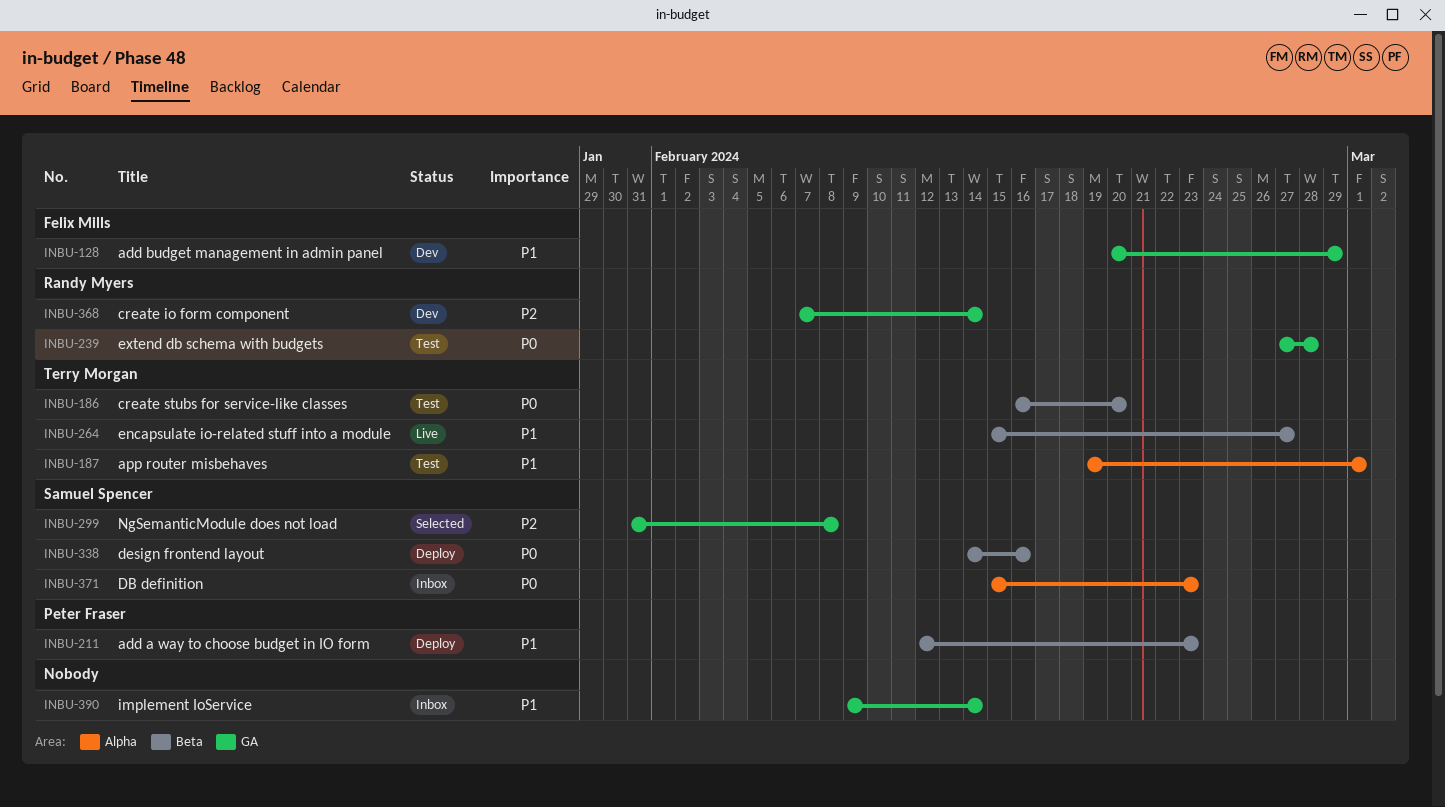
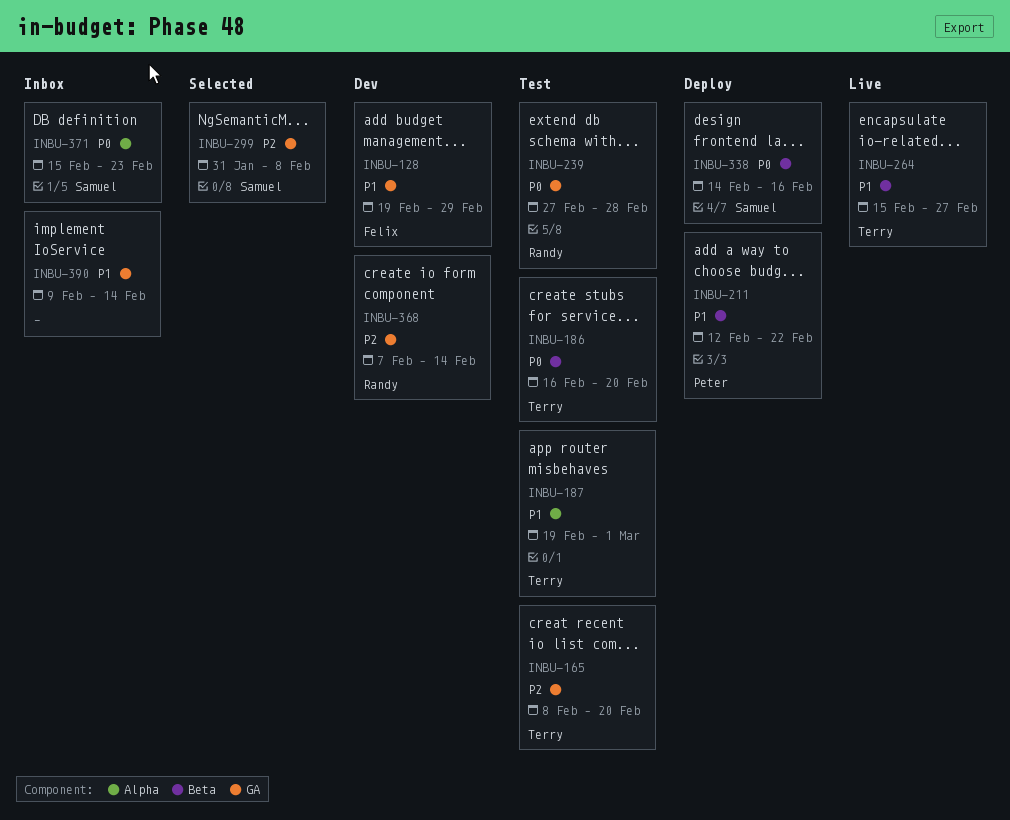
INBU-128, start: Feb 20 -> Feb 19
INBU-165: none -> present
INBU-211, due: Feb 23 -> Feb 22

